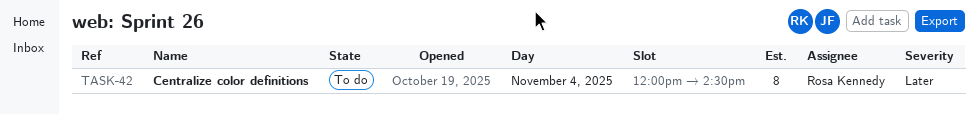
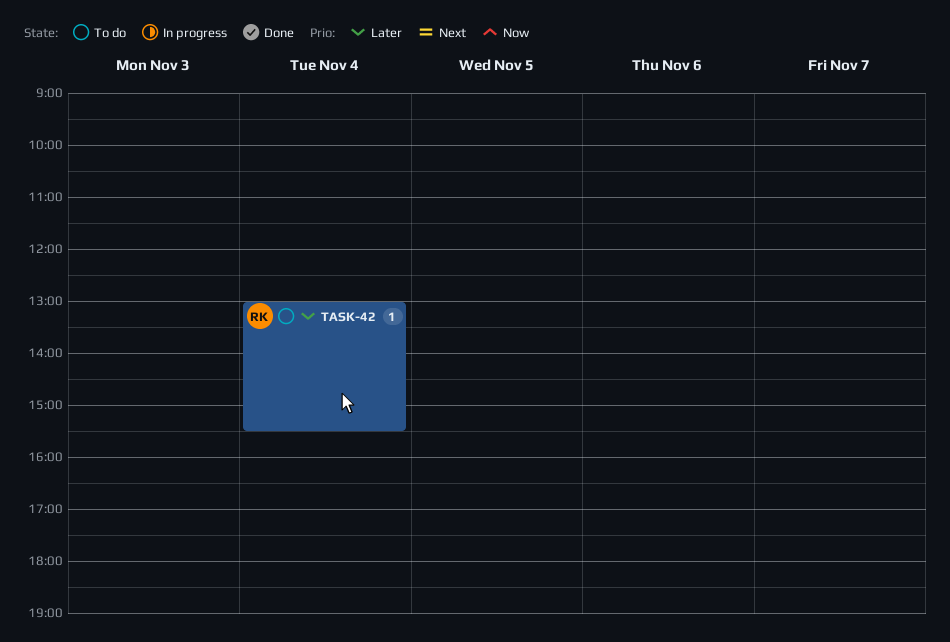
TASK-42, estimate: 8 -> 1
TASK-42, begins: 12:00 -> 13:00
TASK-42, ends: 14:30 -> 15:30

